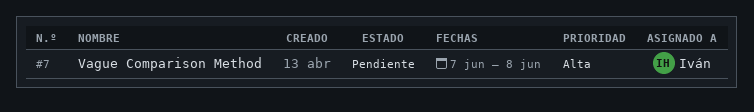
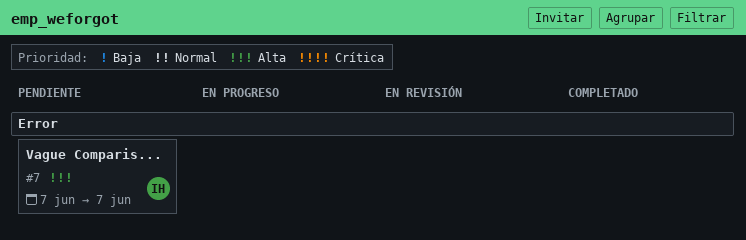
#7, due: Jun 8 -> Jun 7

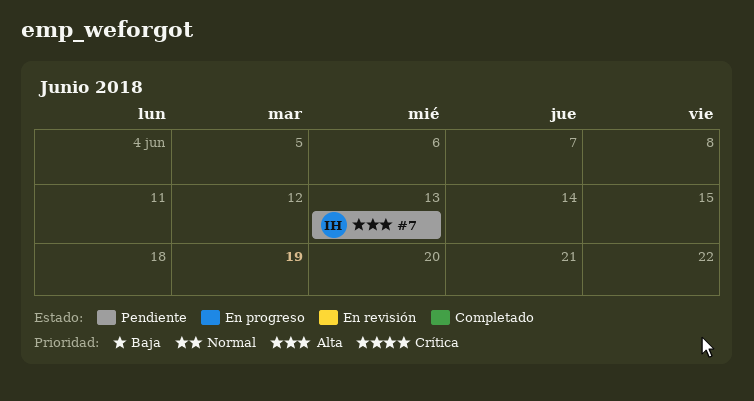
#7, start: Jun 7 -> Jun 13
#7, due: Jun 7 -> Jun 13

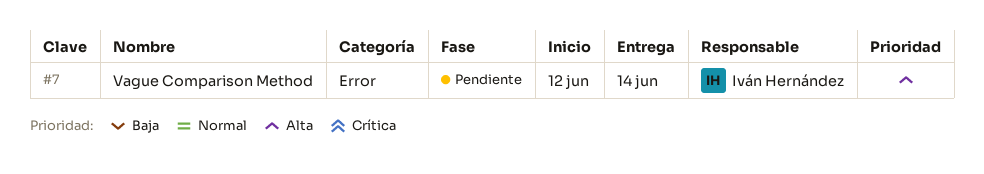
#7, start: Jun 13 -> Jun 12
#7, due: Jun 13 -> Jun 14

